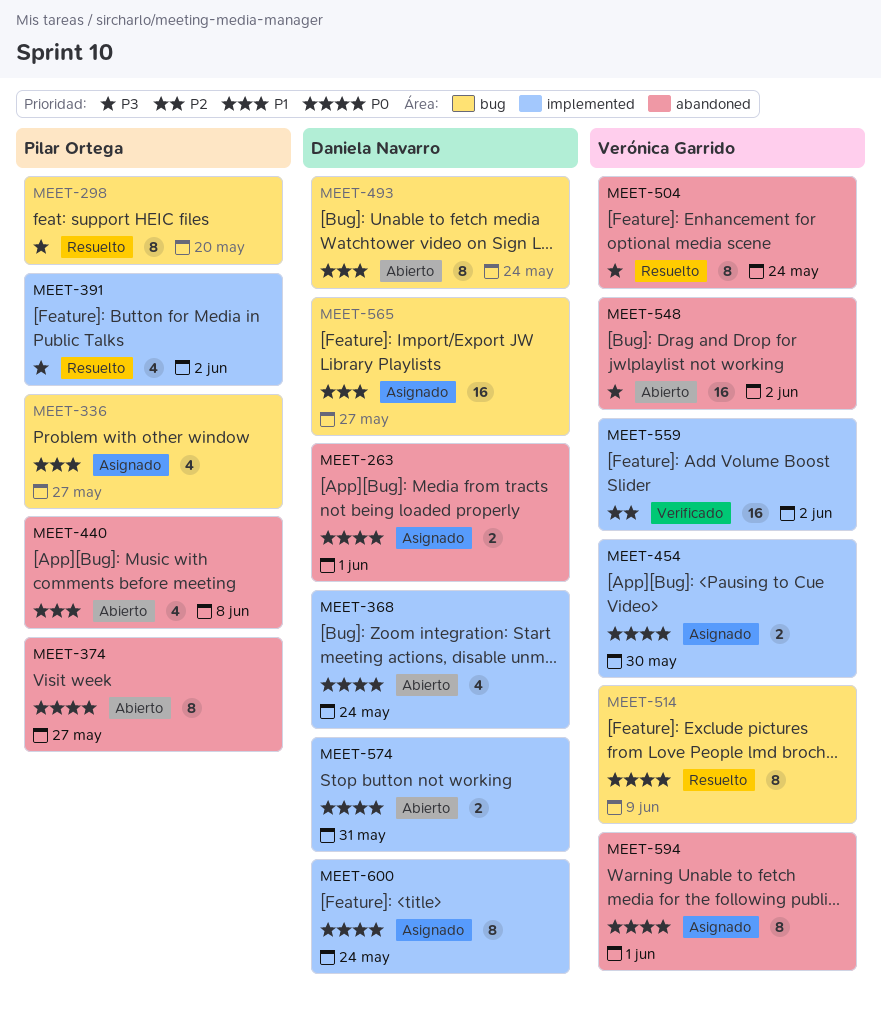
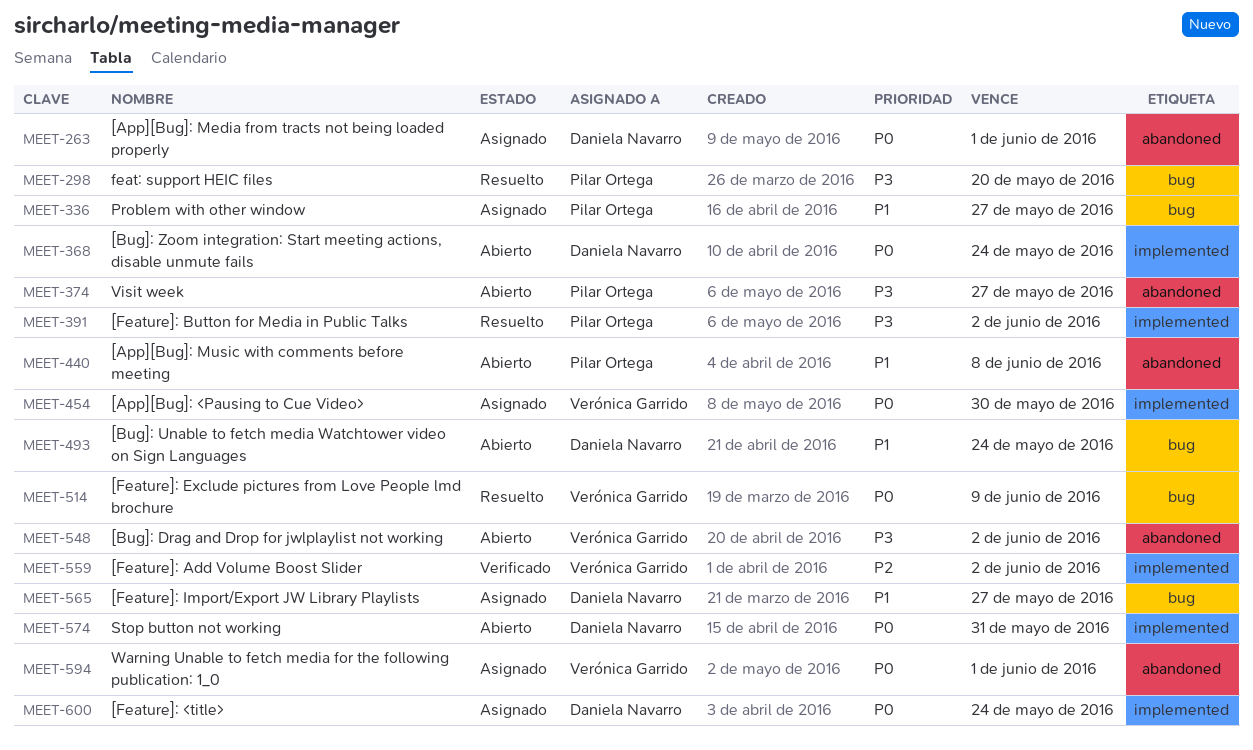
MEET-374, priority: P0 -> P3
MEET-504: present -> none

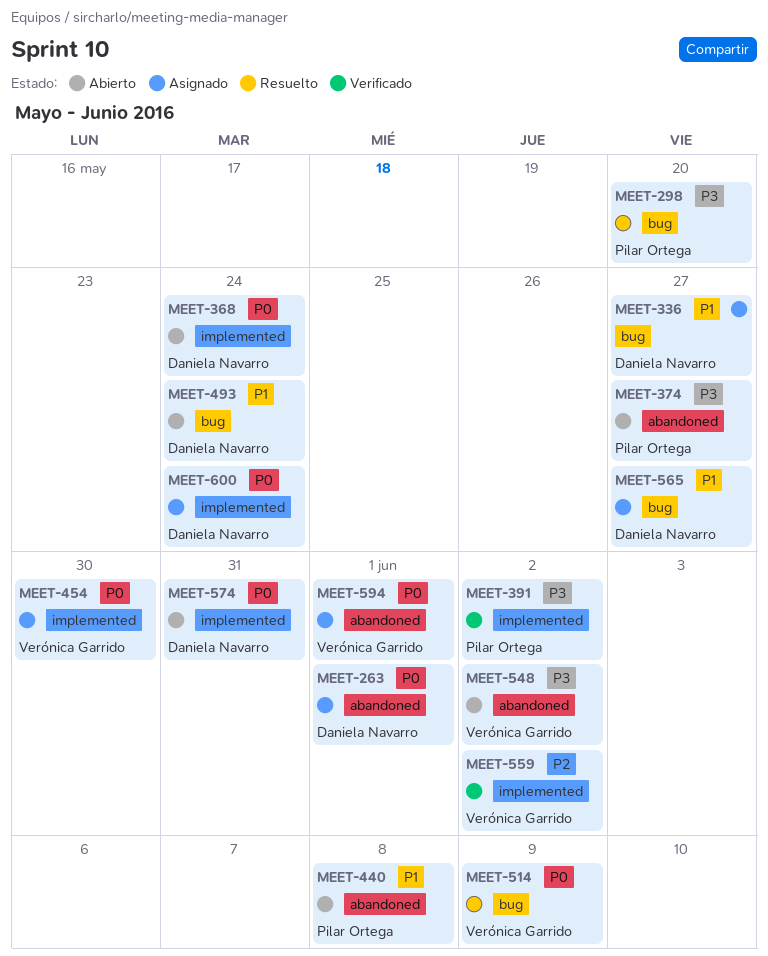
MEET-336, owner: Pilar Ortega -> Daniela Navarro
MEET-391, status: Resuelto -> Verificado

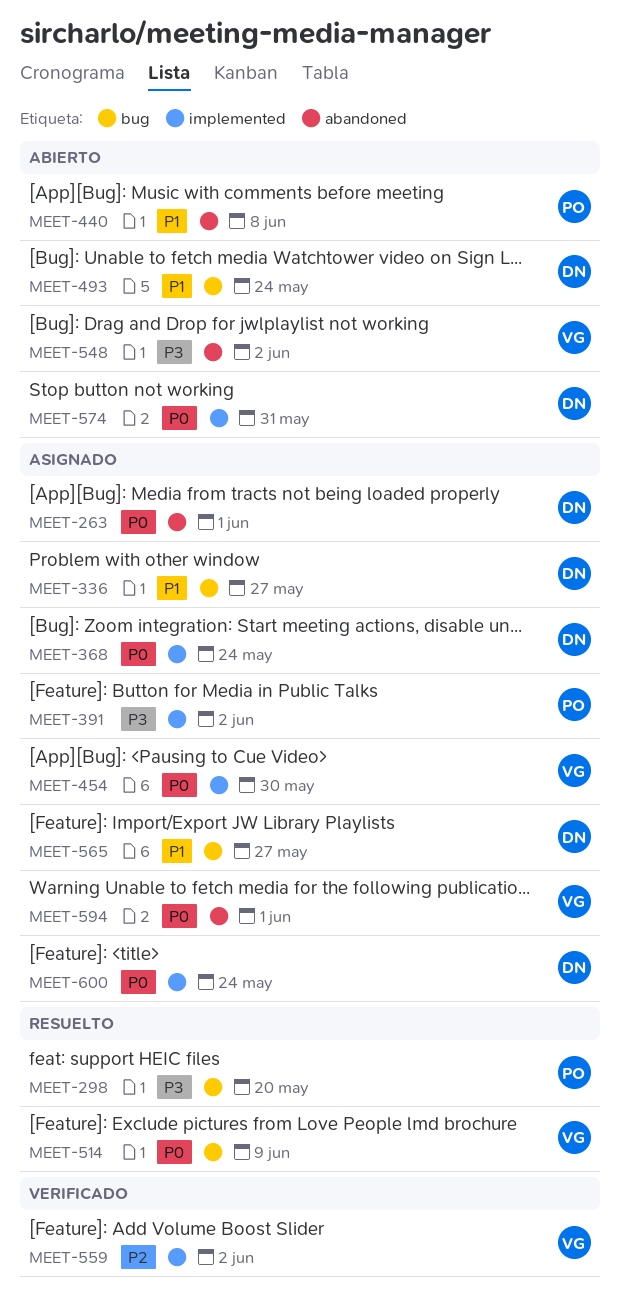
MEET-368, status: Abierto -> Asignado
MEET-374: present -> none
MEET-391, status: Verificado -> Asignado

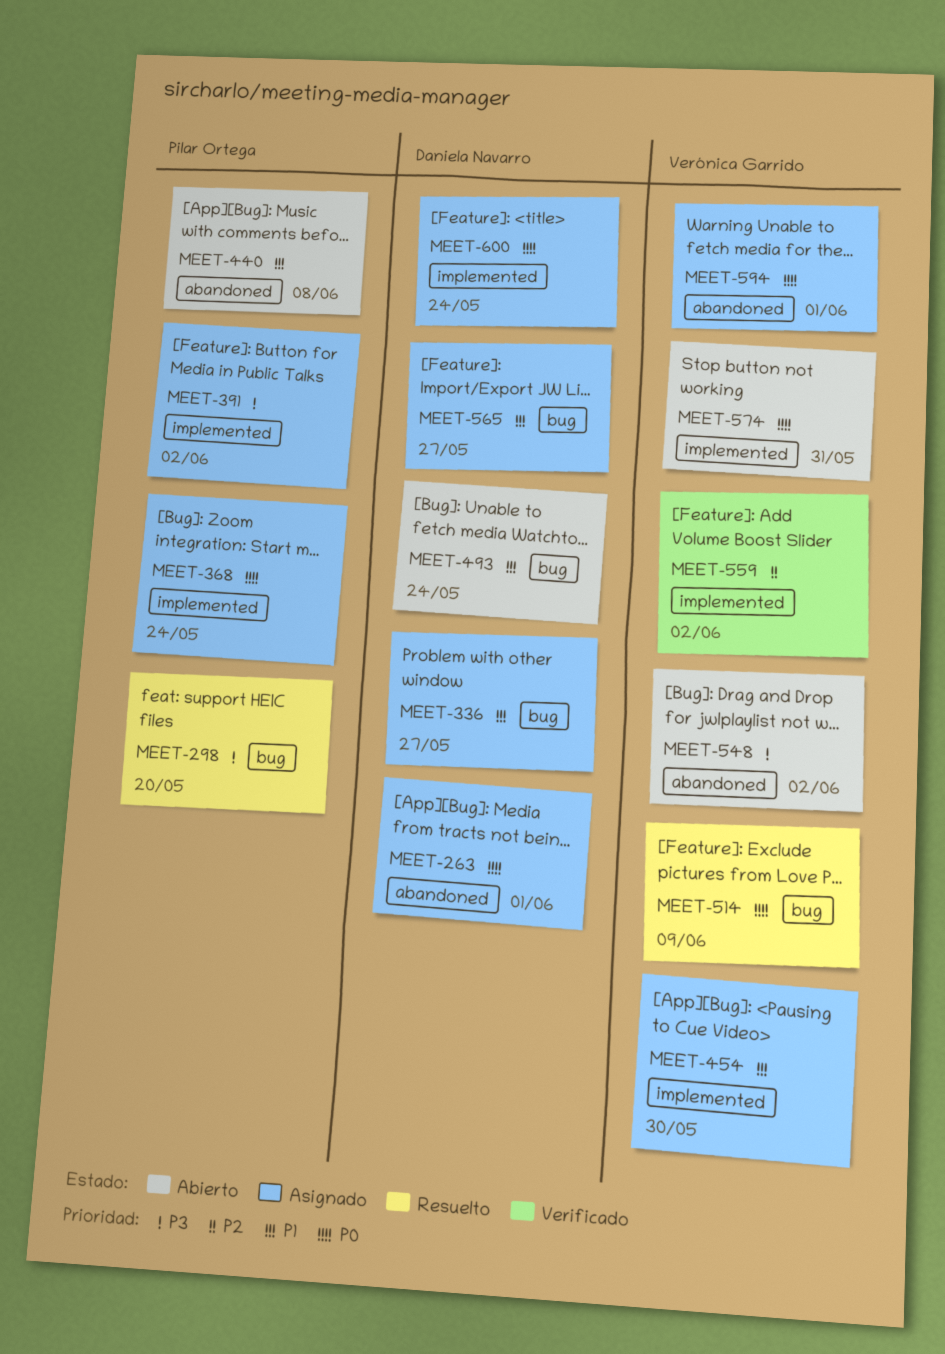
MEET-368, owner: Daniela Navarro -> Pilar Ortega
MEET-454, priority: P0 -> P1
MEET-574, owner: Daniela Navarro -> Verónica Garrido

